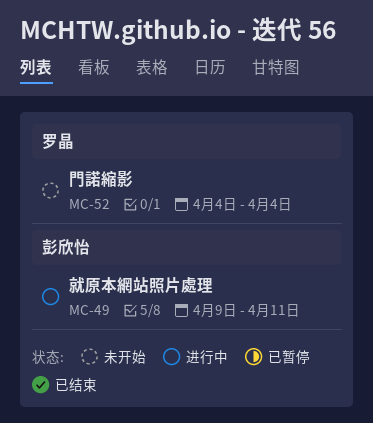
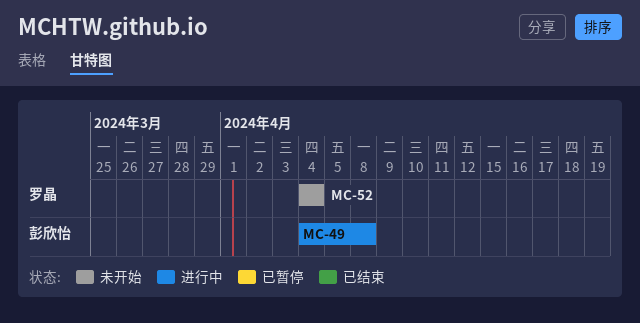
MC-49, start: Apr 9 -> Apr 4
MC-49, due: Apr 11 -> Apr 8

